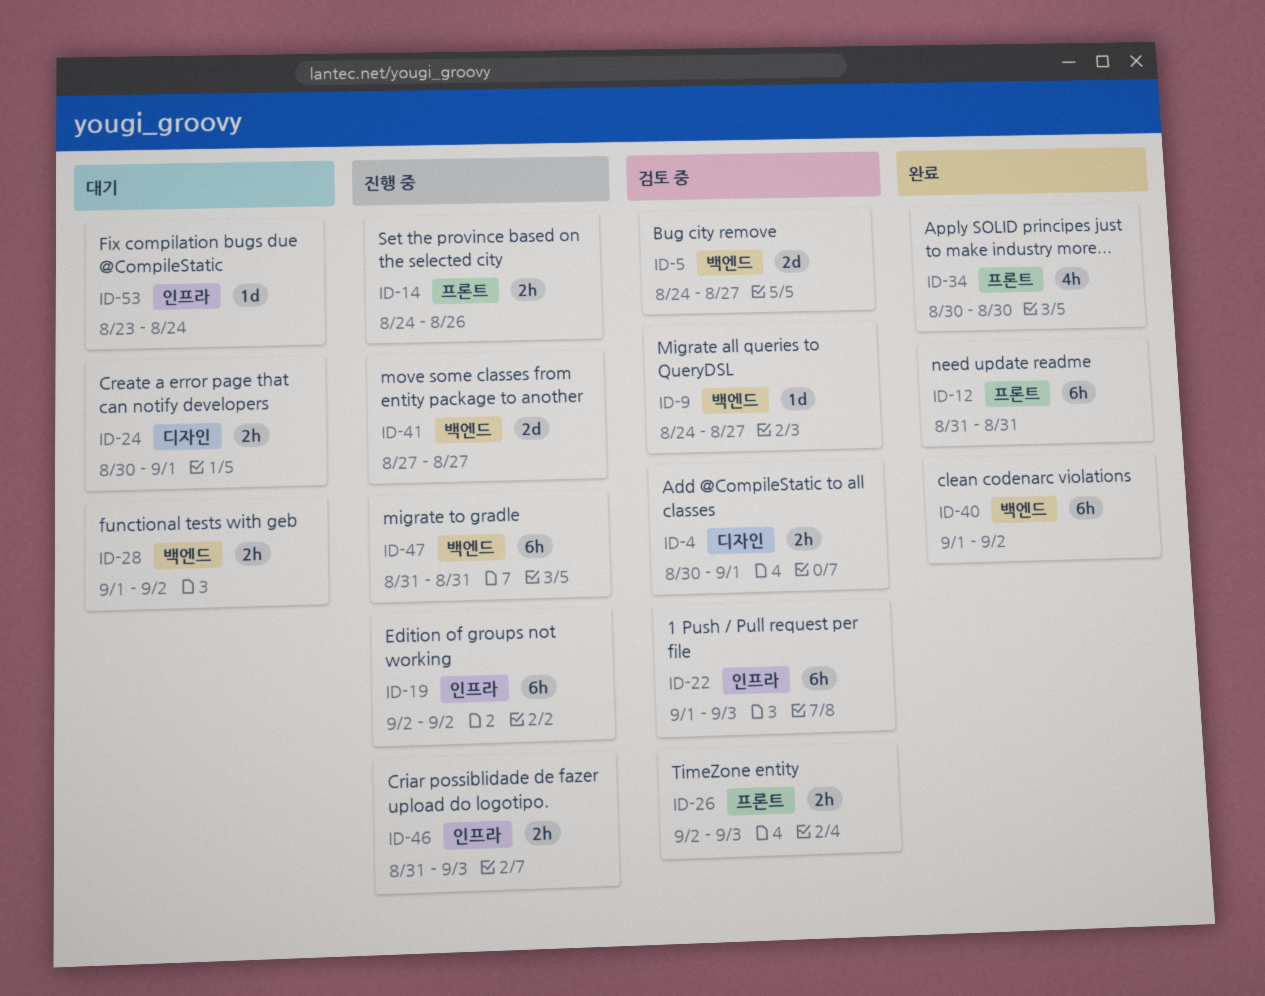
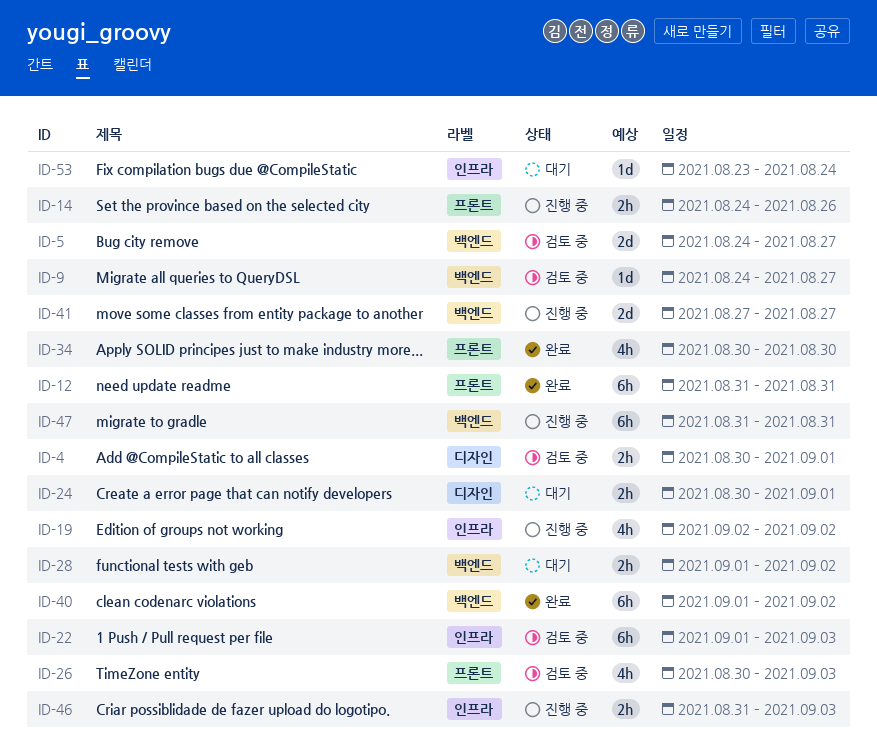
ID-19, estimate: 6h -> 4h
ID-26, estimate: 2h -> 4h
ID-26, start: Sep 2 -> Aug 30

